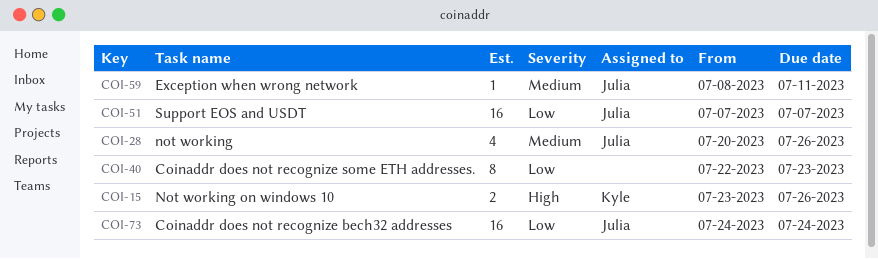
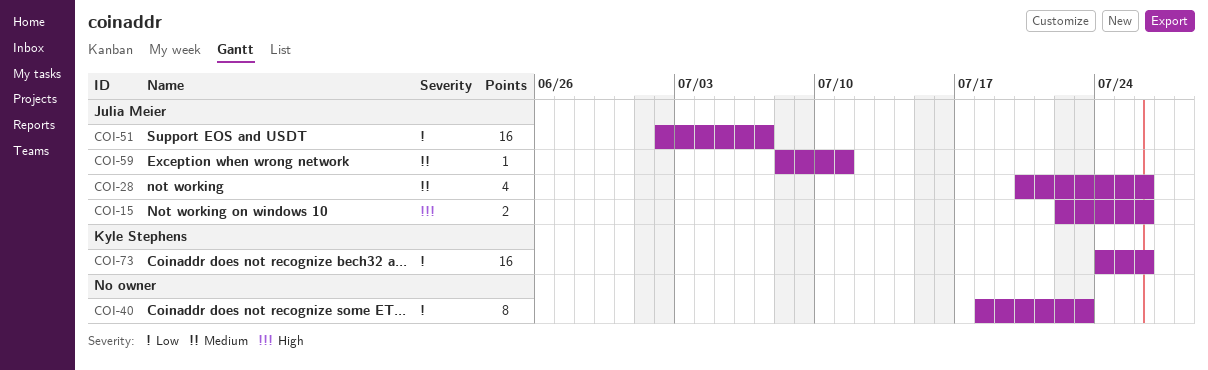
COI-15, owner: Kyle Stephens -> Julia Meier
COI-15, start: Jul 23 -> Jul 22
COI-40, start: Jul 22 -> Jul 18
COI-51, start: Jul 7 -> Jul 2
COI-73, owner: Julia Meier -> Kyle Stephens
COI-73, due: Jul 24 -> Jul 26

